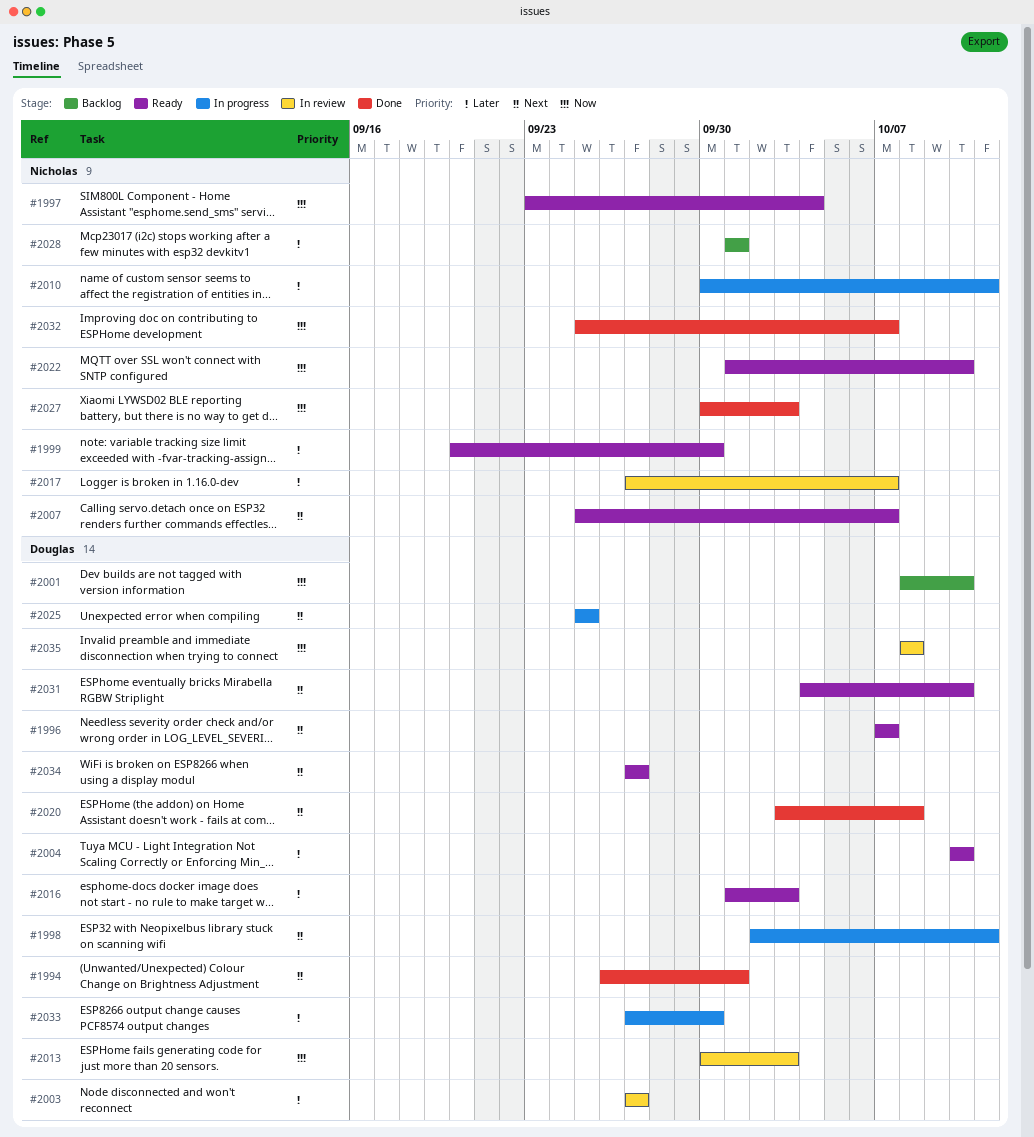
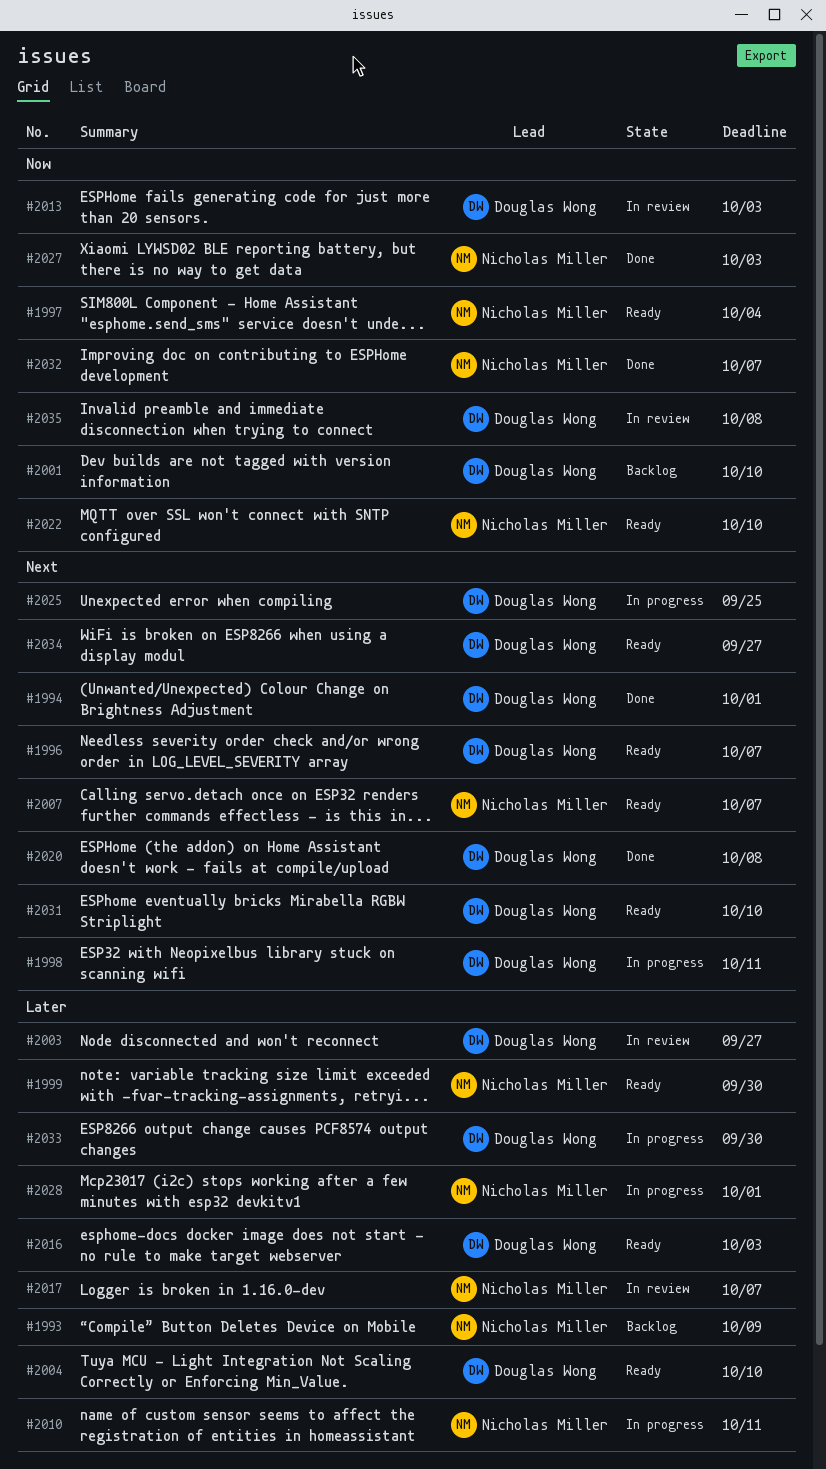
#1993: none -> present
#2028, status: Backlog -> In progress

